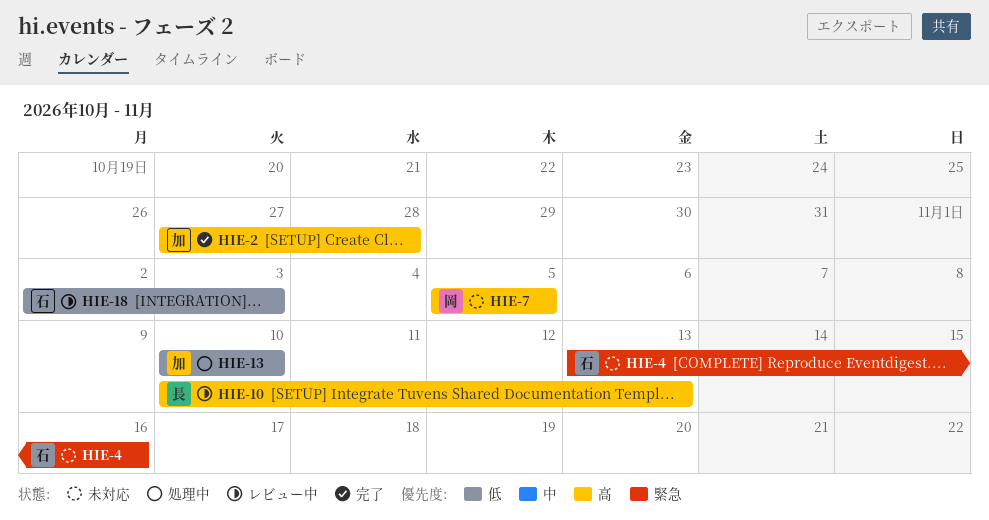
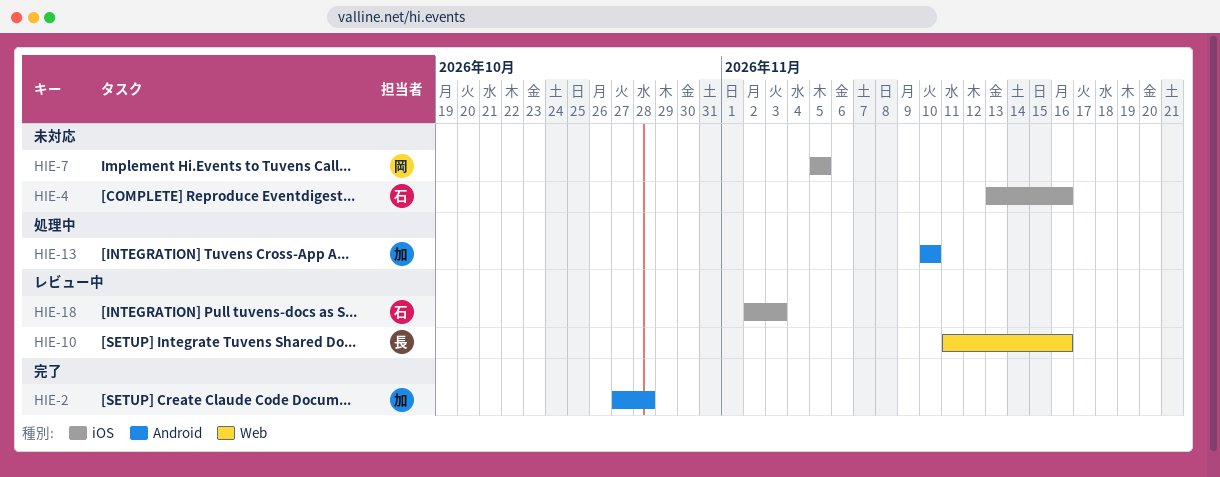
HIE-10, start: Nov 10 -> Nov 11
HIE-10, due: Nov 13 -> Nov 16

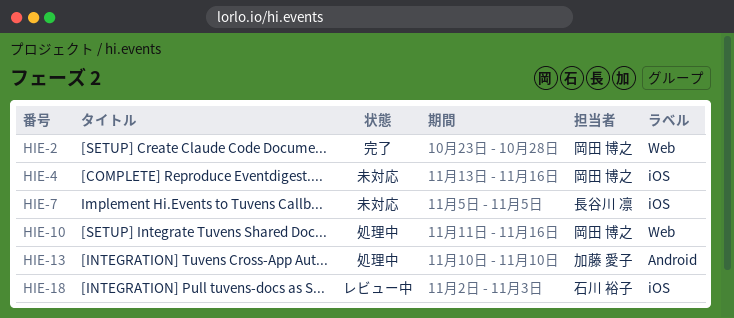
HIE-2, owner: 加藤 愛子 -> 岡田 博之
HIE-2, label: Android -> Web
HIE-2, start: Oct 27 -> Oct 23
HIE-4, owner: 石川 裕子 -> 岡田 博之
HIE-7, owner: 岡田 博之 -> 長谷川 凛
HIE-10, status: レビュー中 -> 処理中
HIE-10, owner: 長谷川 凛 -> 岡田 博之

